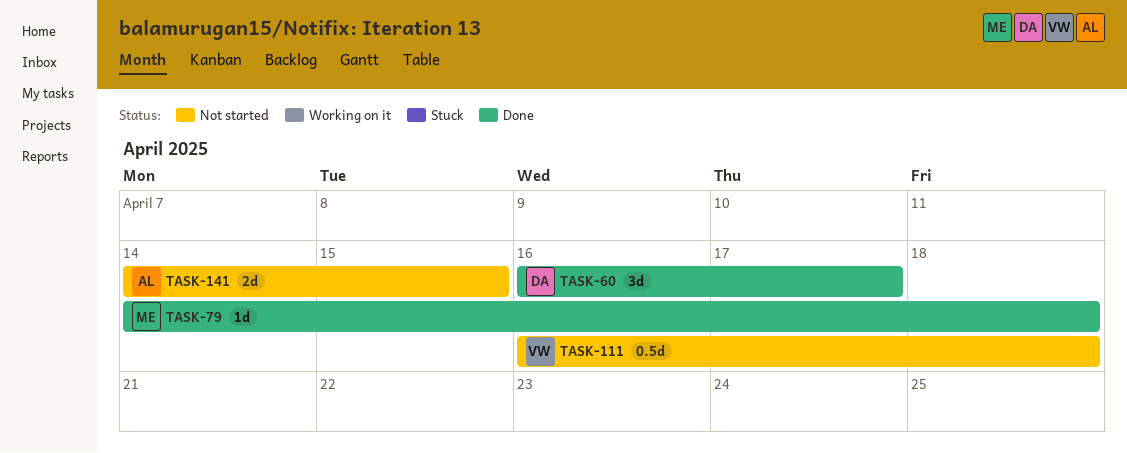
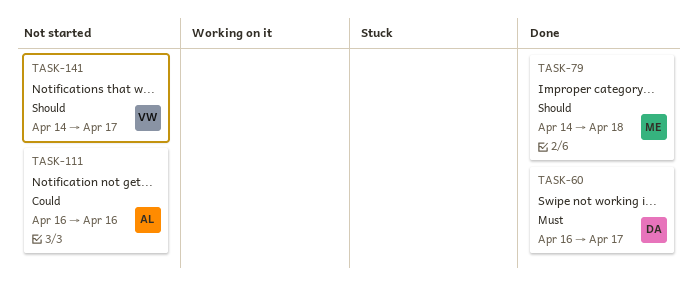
TASK-111, owner: VW -> AL
TASK-111, due: Apr 18 -> Apr 16
TASK-141, owner: AL -> VW
TASK-141, due: Apr 15 -> Apr 17

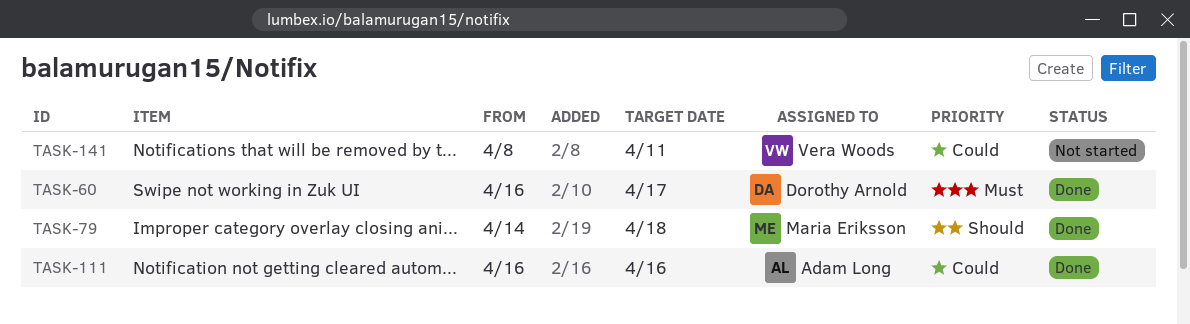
TASK-111, status: Not started -> Done
TASK-141, priority: Should -> Could
TASK-141, start: Apr 14 -> Apr 8
TASK-141, due: Apr 17 -> Apr 11

